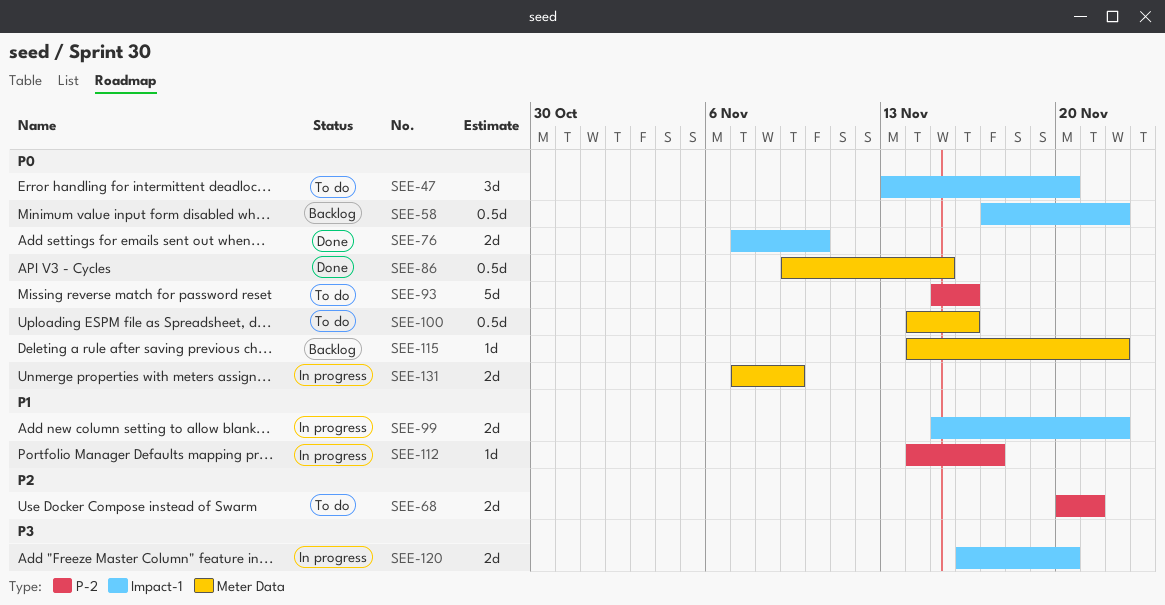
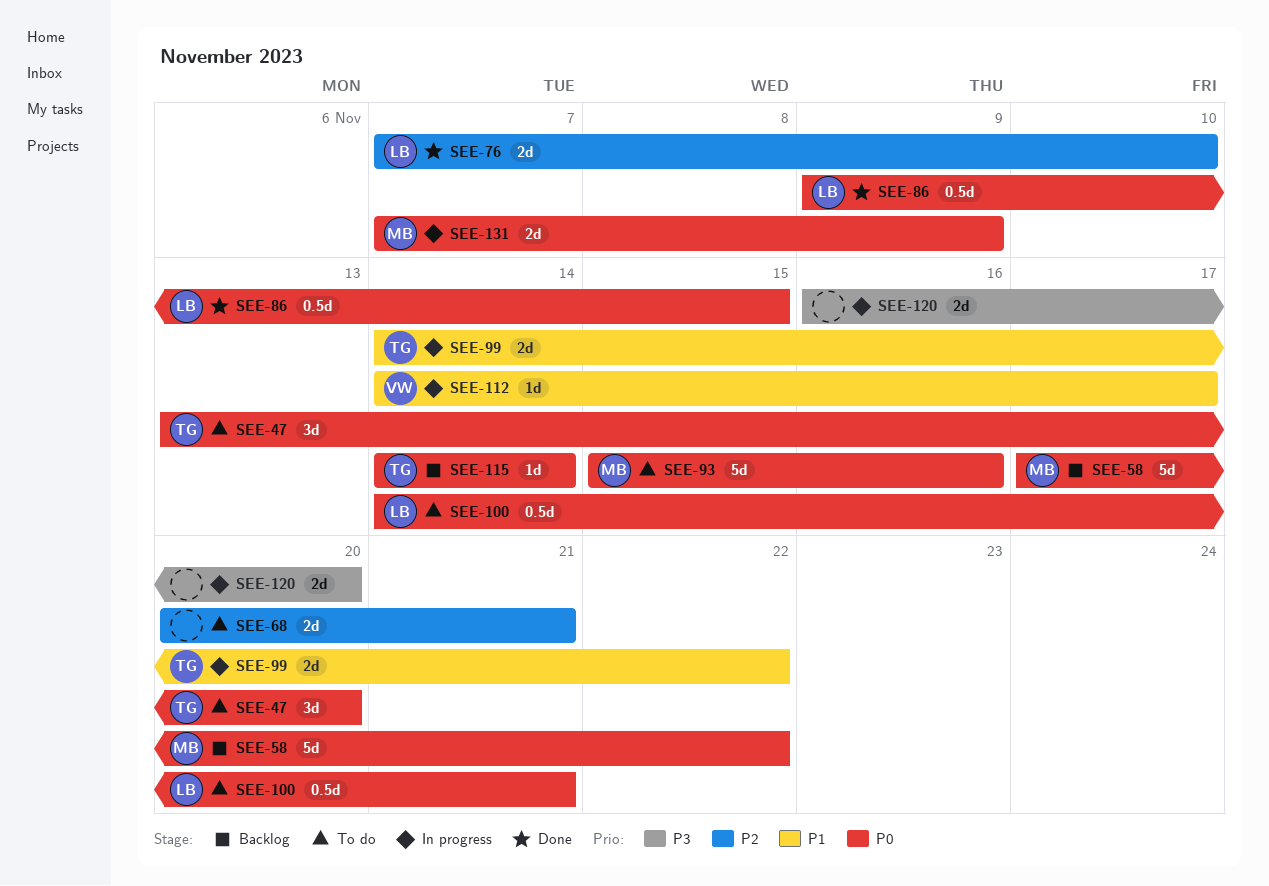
SEE-58, estimate: 0.5d -> 5d
SEE-76, priority: P0 -> P2
SEE-99, start: Nov 15 -> Nov 14
SEE-100, due: Nov 16 -> Nov 21
SEE-115, due: Nov 22 -> Nov 14

